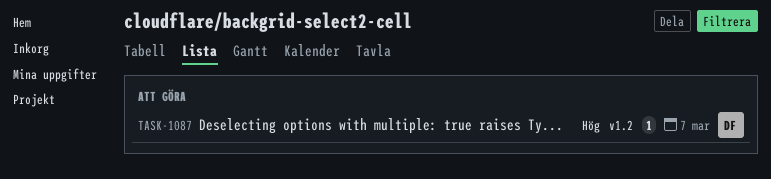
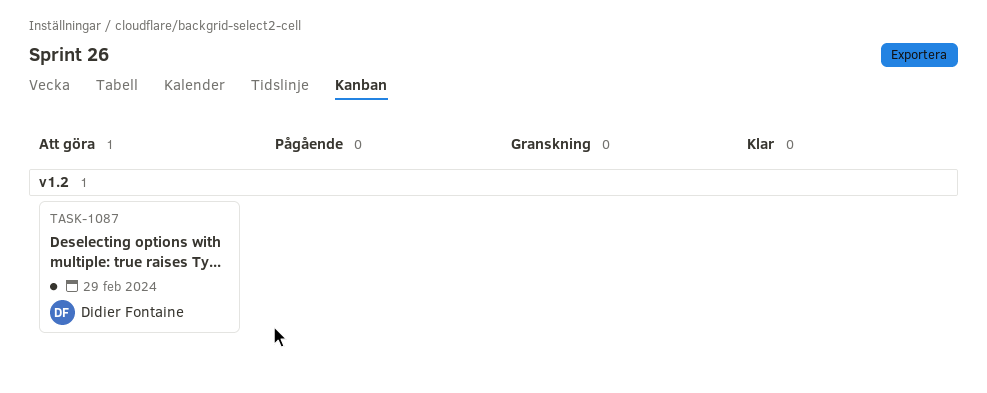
TASK-1087, due: Mar 7 -> Feb 29

